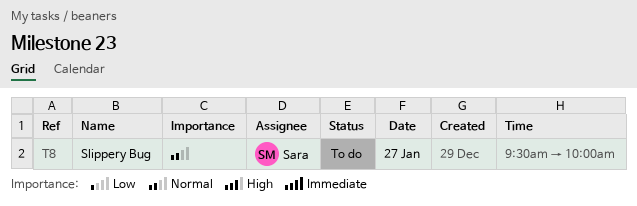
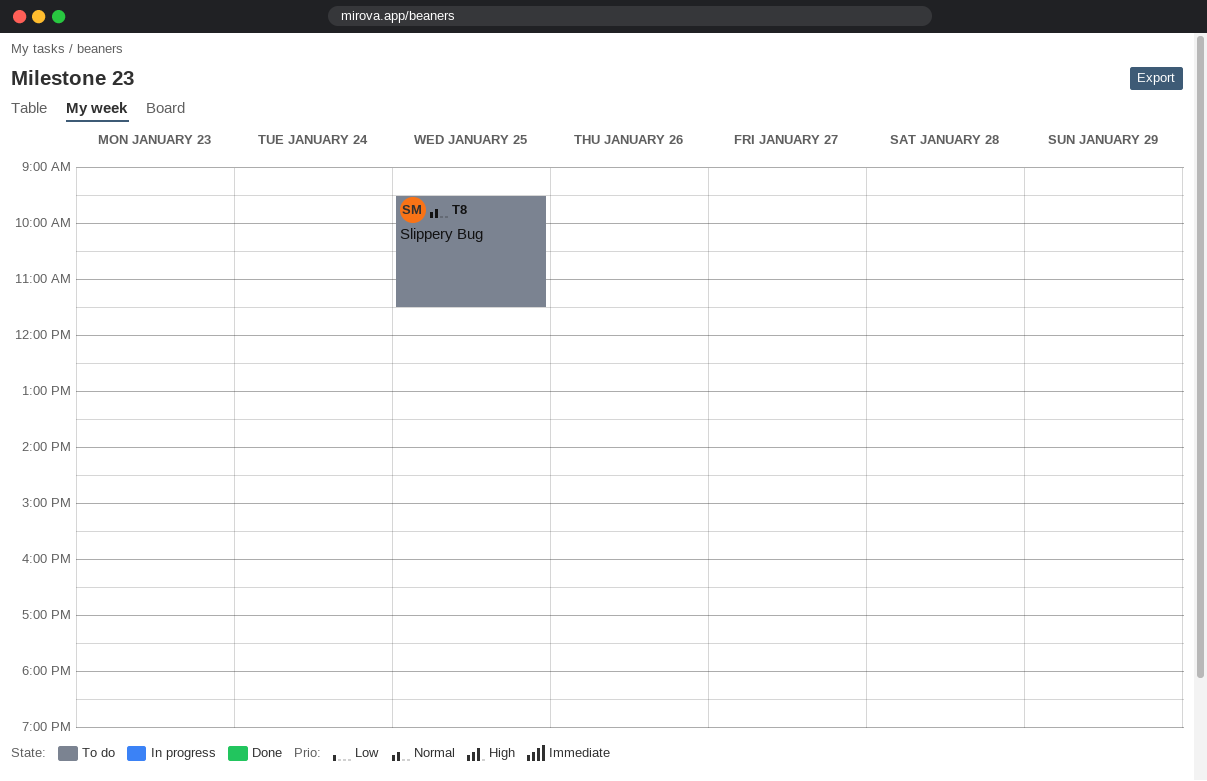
T8, day: Jan 27 -> Jan 25
T8, ends: 10:00 -> 11:30

